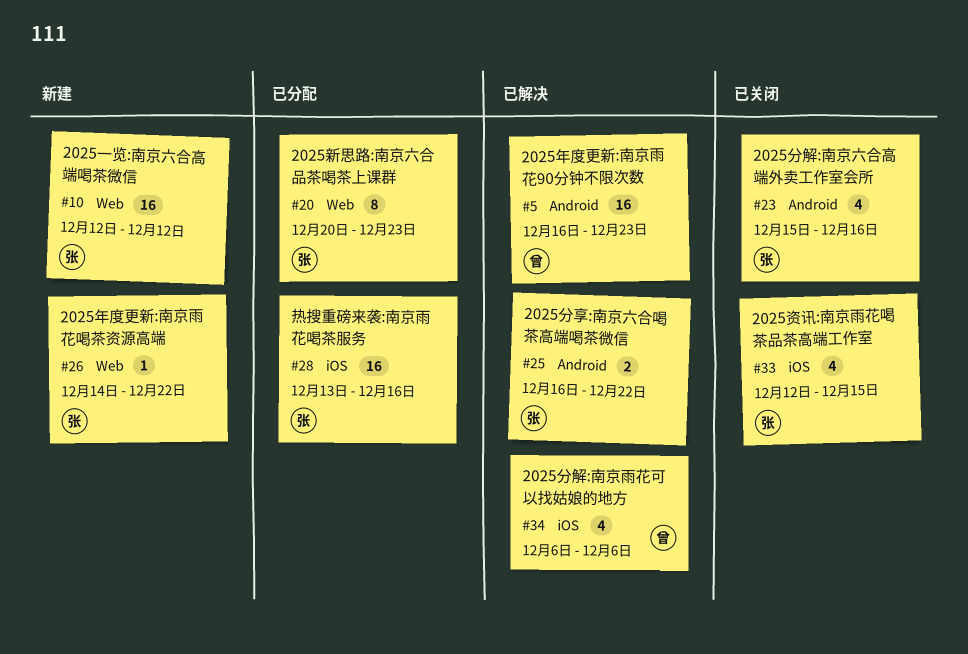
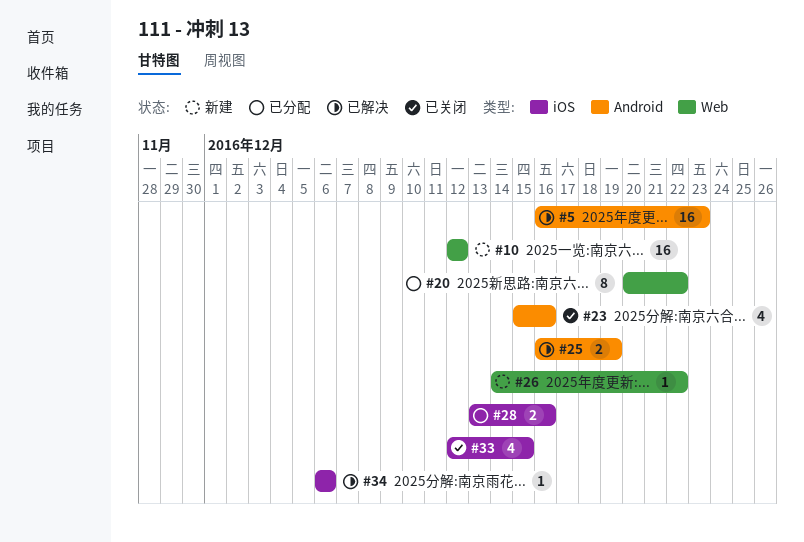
#20, due: Dec 23 -> Dec 22
#25, due: Dec 22 -> Dec 19
#28, estimate: 16 -> 2
#34, estimate: 4 -> 1

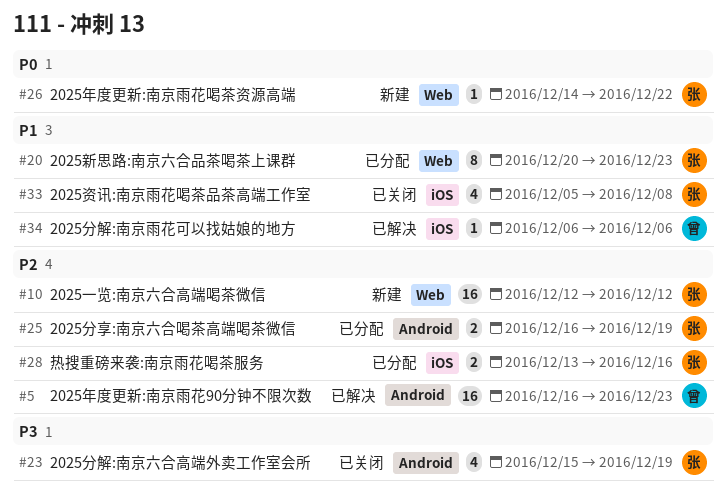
#20, due: Dec 22 -> Dec 23
#23, due: Dec 16 -> Dec 19
#25, status: 已解决 -> 已分配
#33, start: Dec 12 -> Dec 5
#33, due: Dec 15 -> Dec 8

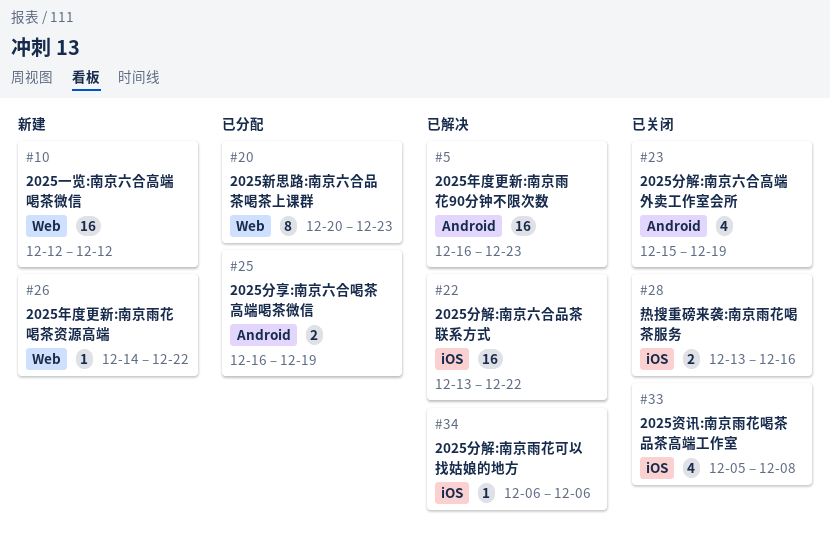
#22: none -> present
#28, status: 已分配 -> 已关闭

